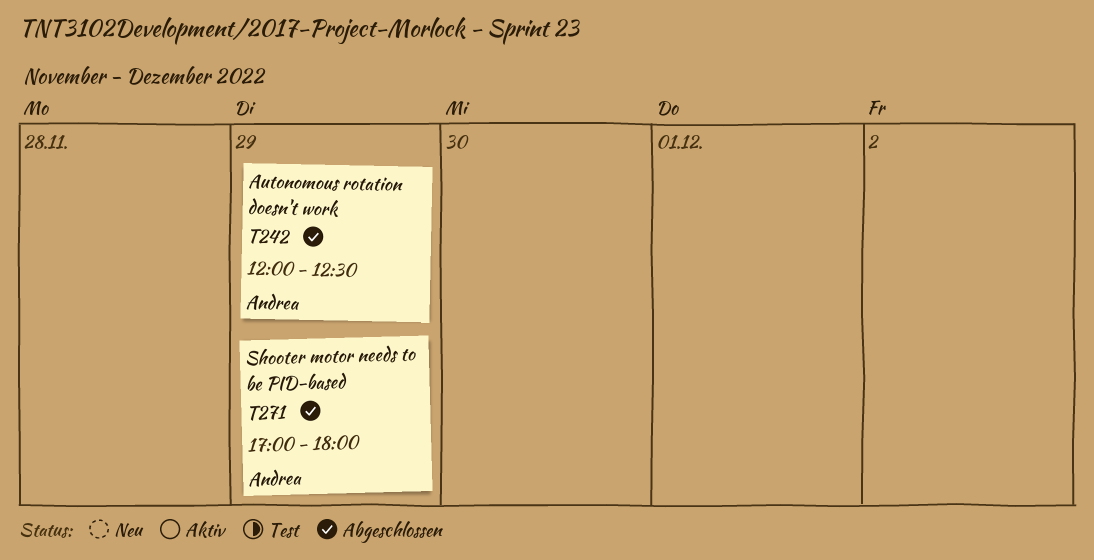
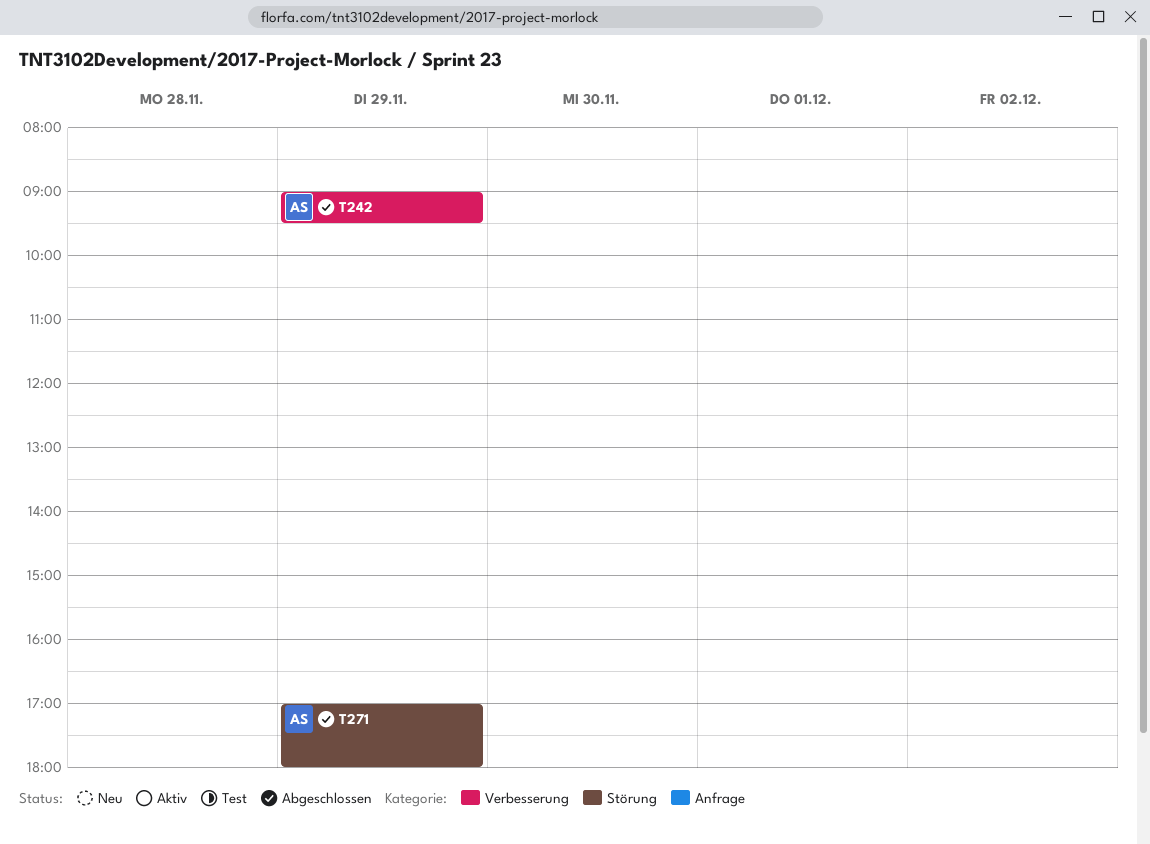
T242, begins: 12:00 -> 09:00
T242, ends: 12:30 -> 09:30

